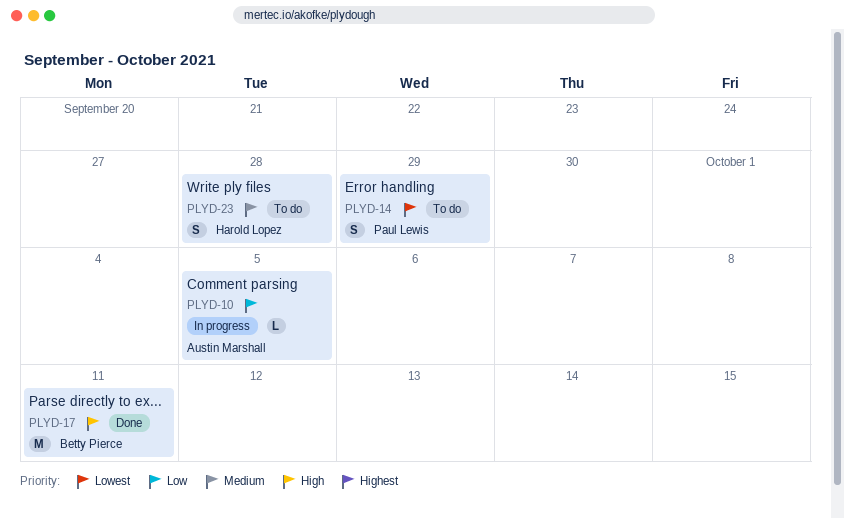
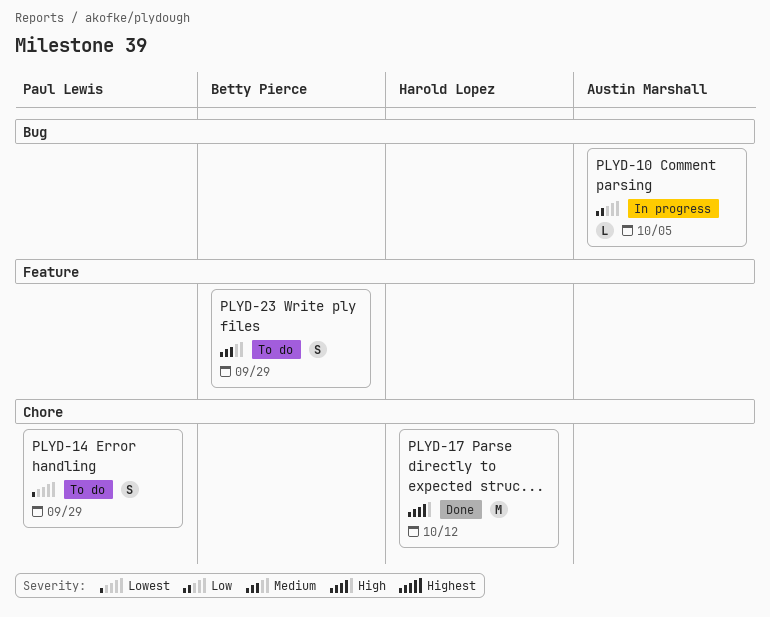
PLYD-17, owner: Betty Pierce -> Harold Lopez
PLYD-17, due: Oct 11 -> Oct 12
PLYD-23, owner: Harold Lopez -> Betty Pierce
PLYD-23, due: Sep 28 -> Sep 29

